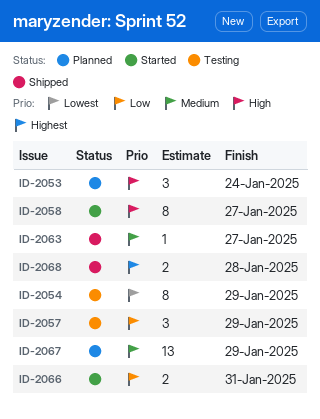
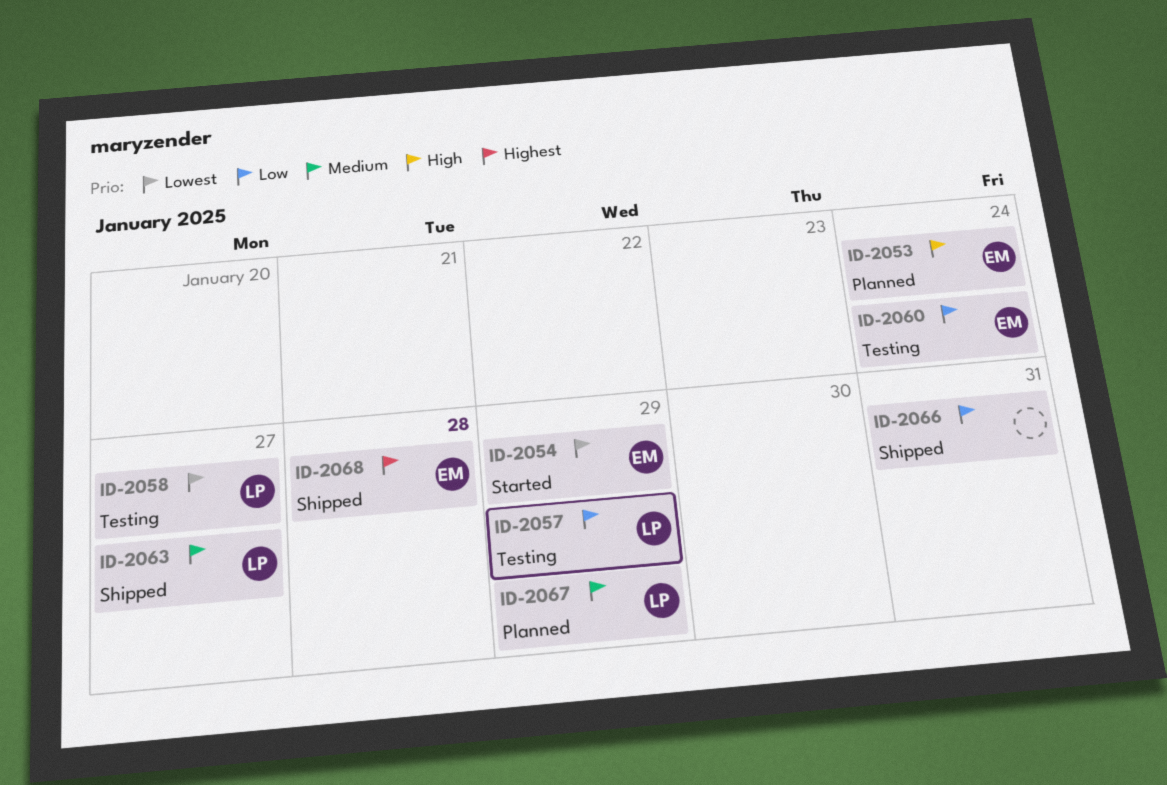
ID-2054, status: Testing -> Started
ID-2058, status: Started -> Testing
ID-2058, priority: High -> Lowest
ID-2060: none -> present
ID-2066, status: Started -> Shipped

